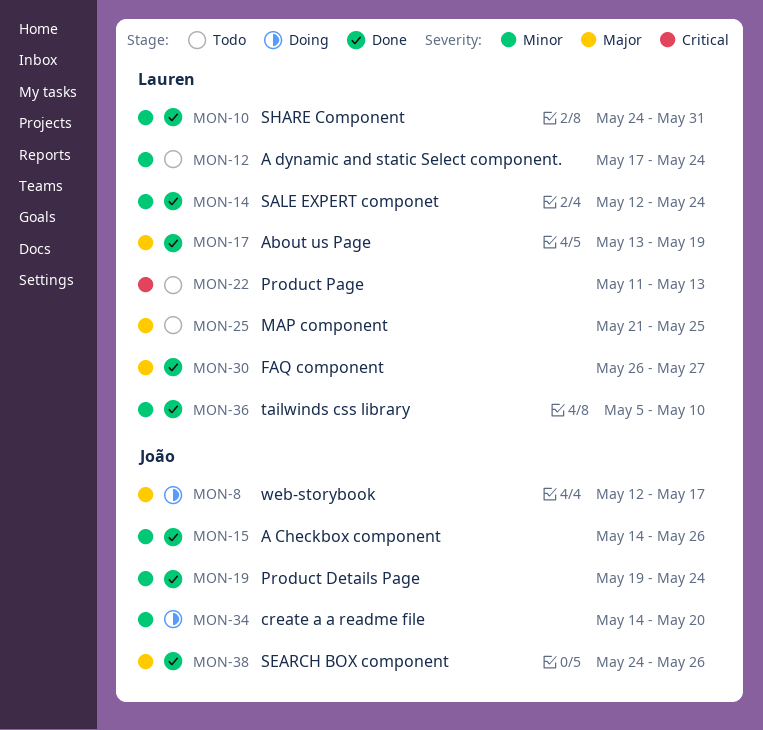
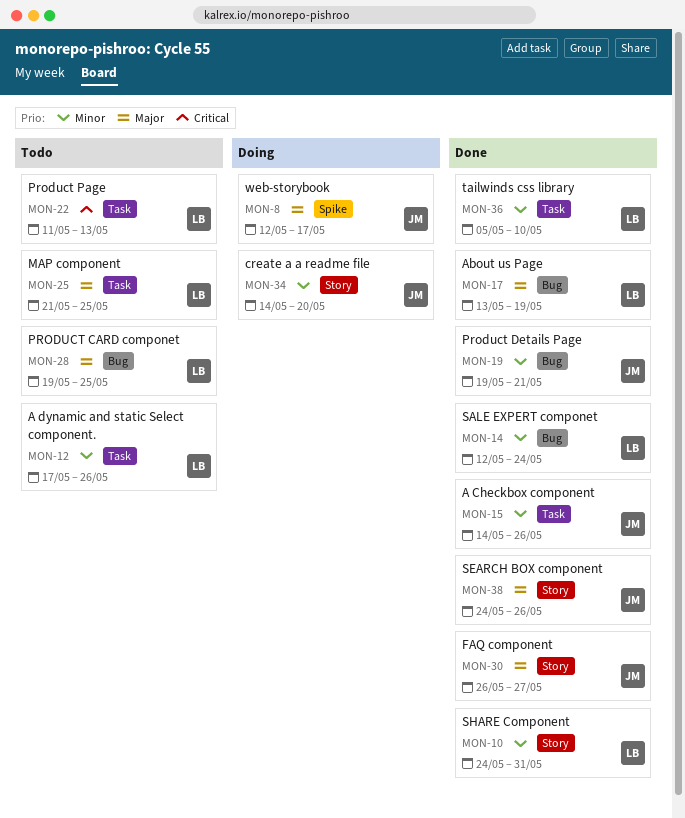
MON-12, due: May 24 -> May 26
MON-19, due: May 24 -> May 21
MON-28: none -> present
MON-30, owner: Lauren -> João

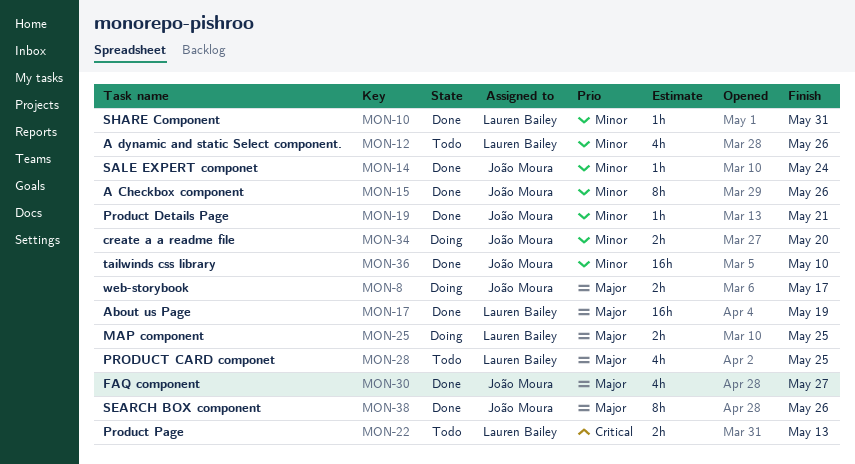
MON-14, owner: Lauren Bailey -> João Moura
MON-25, status: Todo -> Doing
MON-36, owner: Lauren Bailey -> João Moura

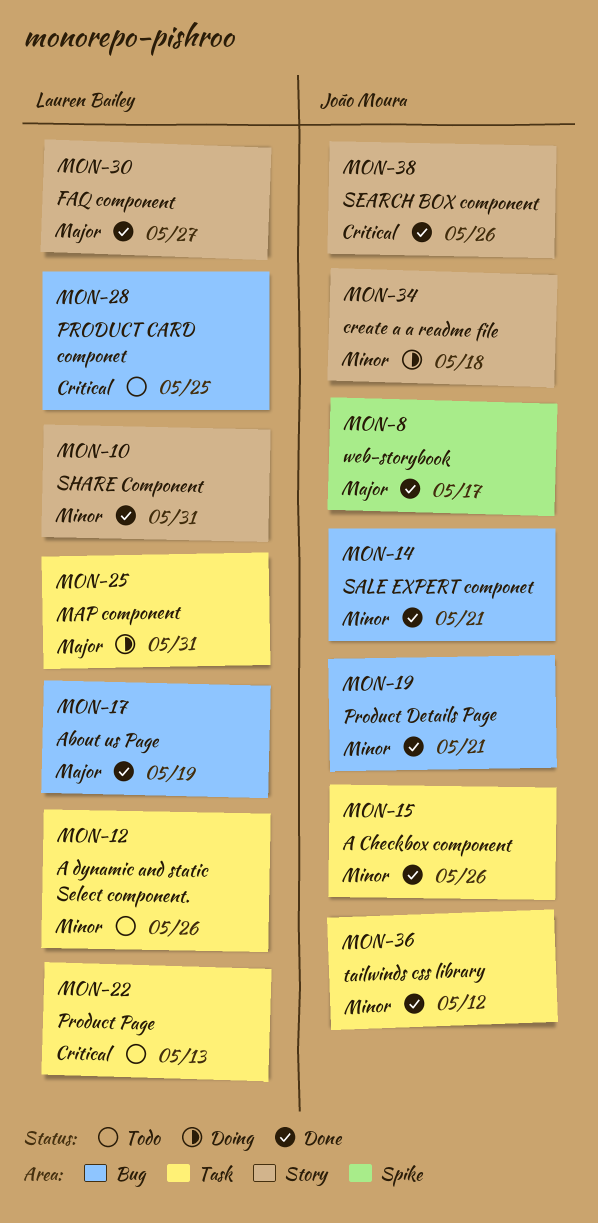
MON-8, status: Doing -> Done
MON-14, due: May 24 -> May 21
MON-25, due: May 25 -> May 31
MON-28, priority: Major -> Critical
MON-30, owner: João Moura -> Lauren Bailey
MON-34, due: May 20 -> May 18
MON-36, due: May 10 -> May 12
MON-38, priority: Major -> Critical

